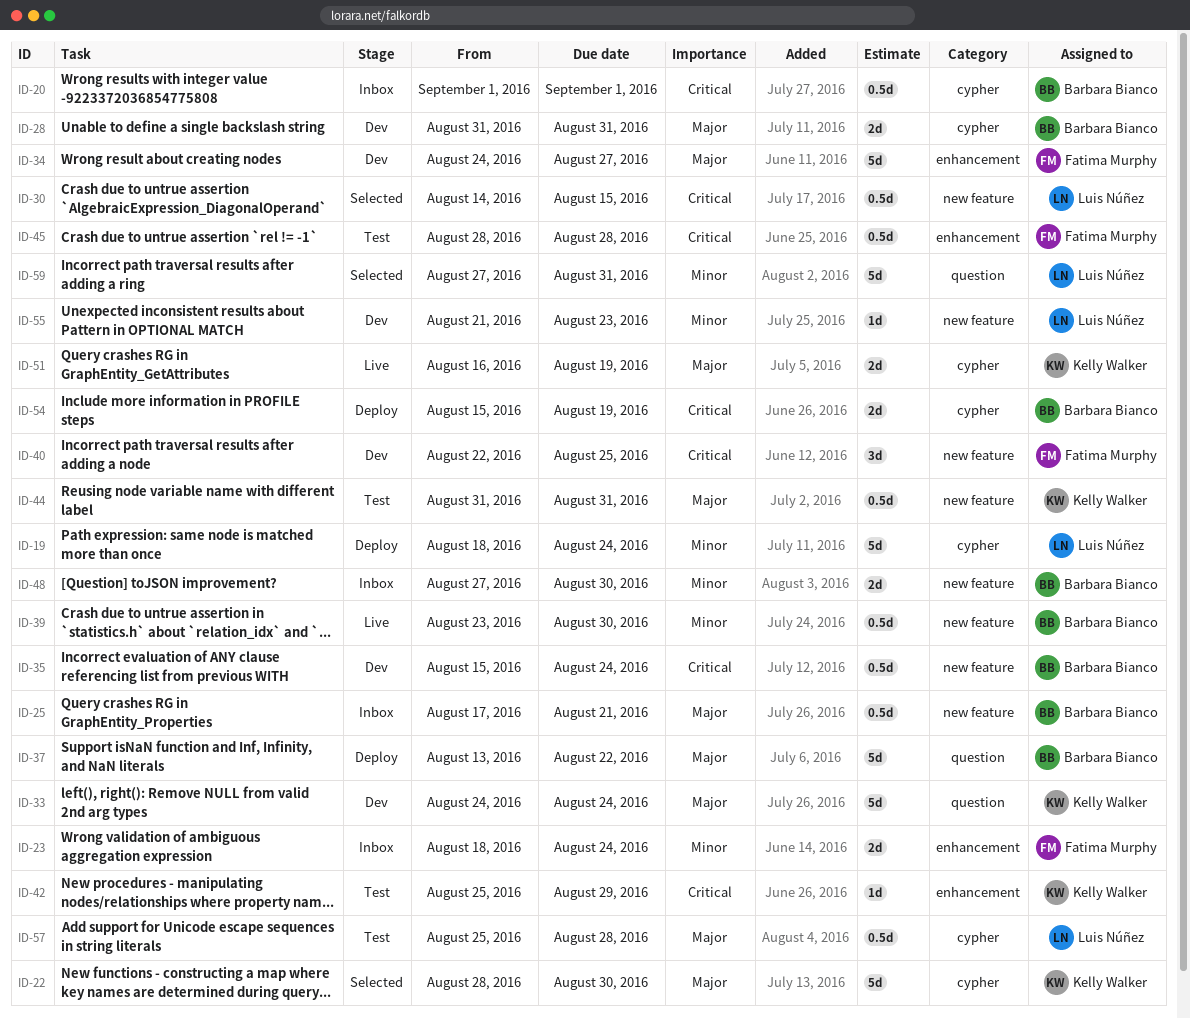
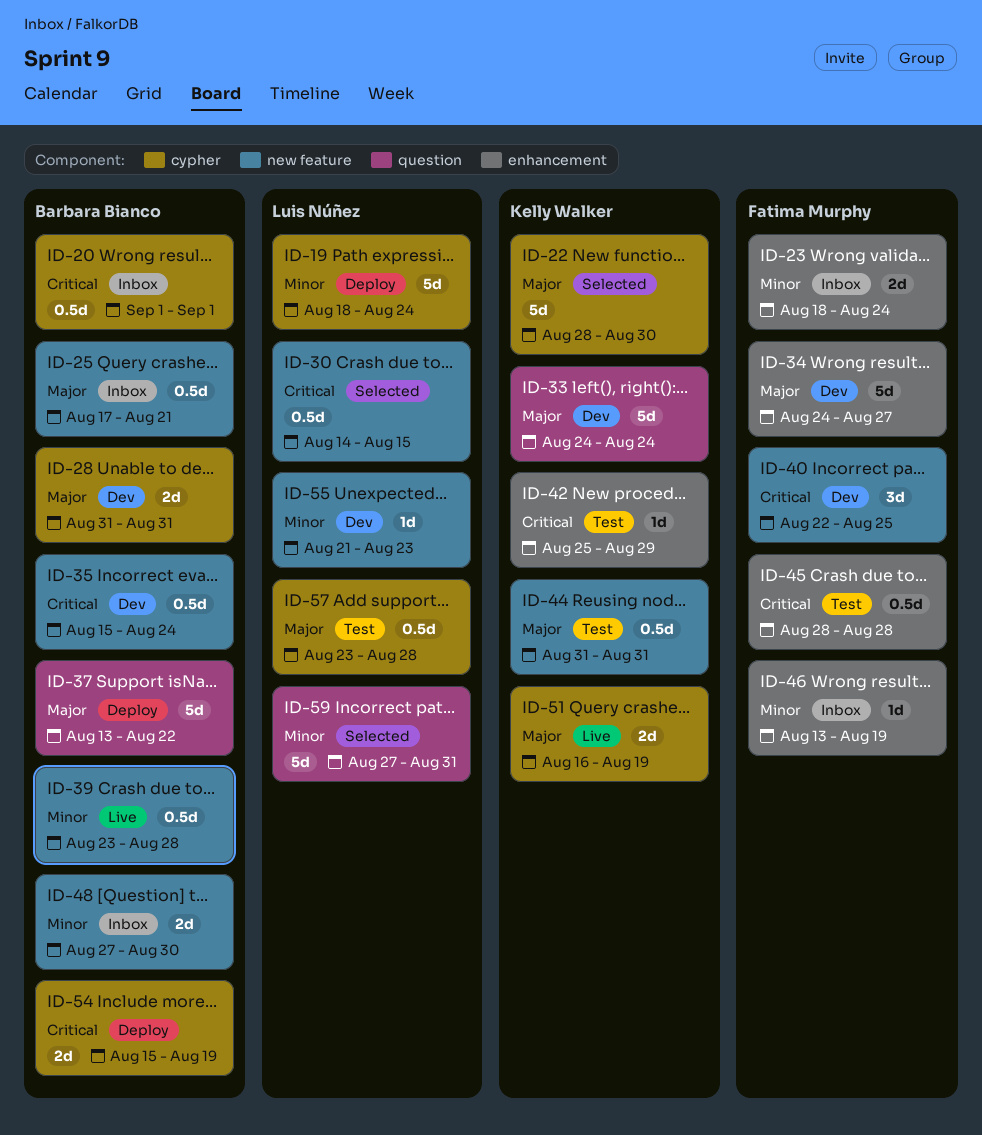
ID-39, due: Aug 30 -> Aug 28
ID-46: none -> present
ID-57, start: Aug 25 -> Aug 23

